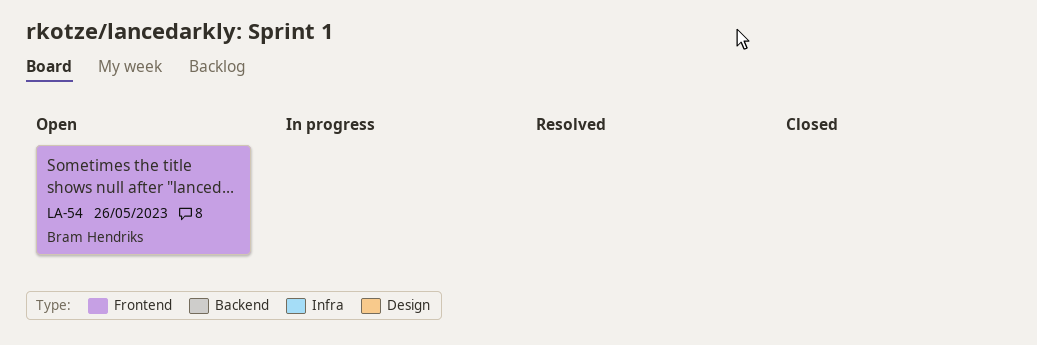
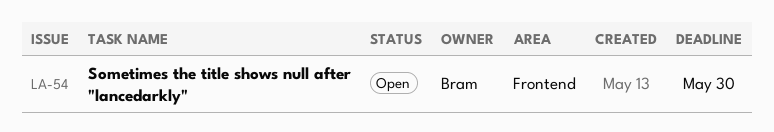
LA-54, due: May 26 -> May 30

